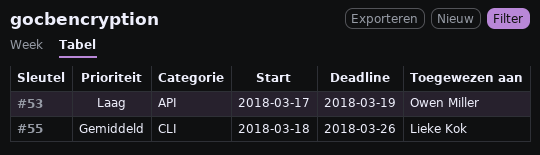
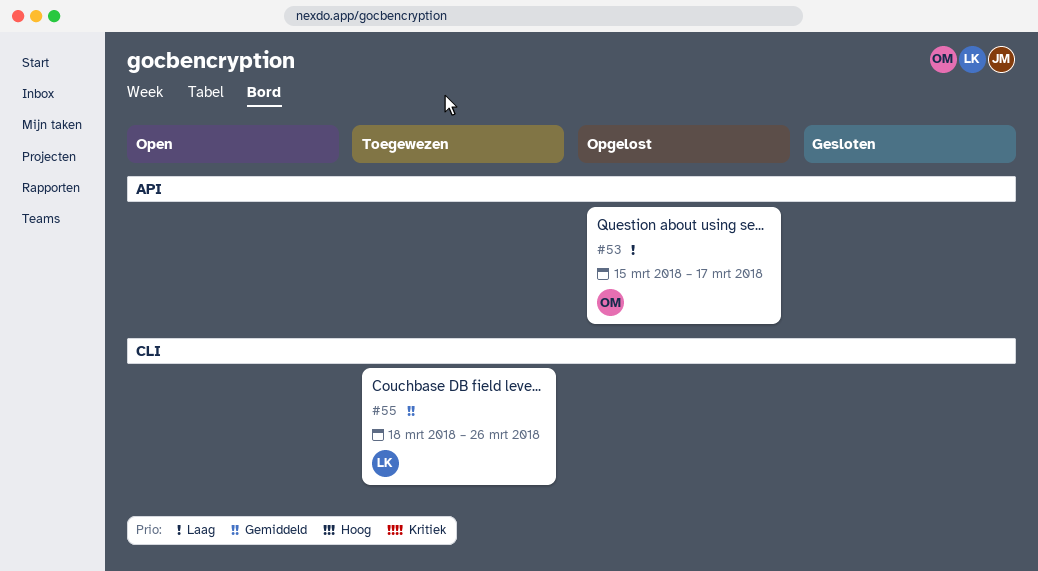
#53, start: Mar 17 -> Mar 15
#53, due: Mar 19 -> Mar 17

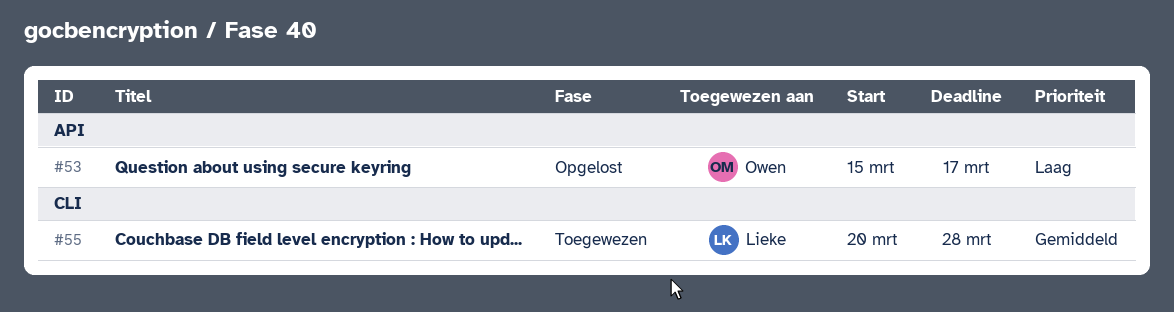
#55, start: Mar 18 -> Mar 20
#55, due: Mar 26 -> Mar 28

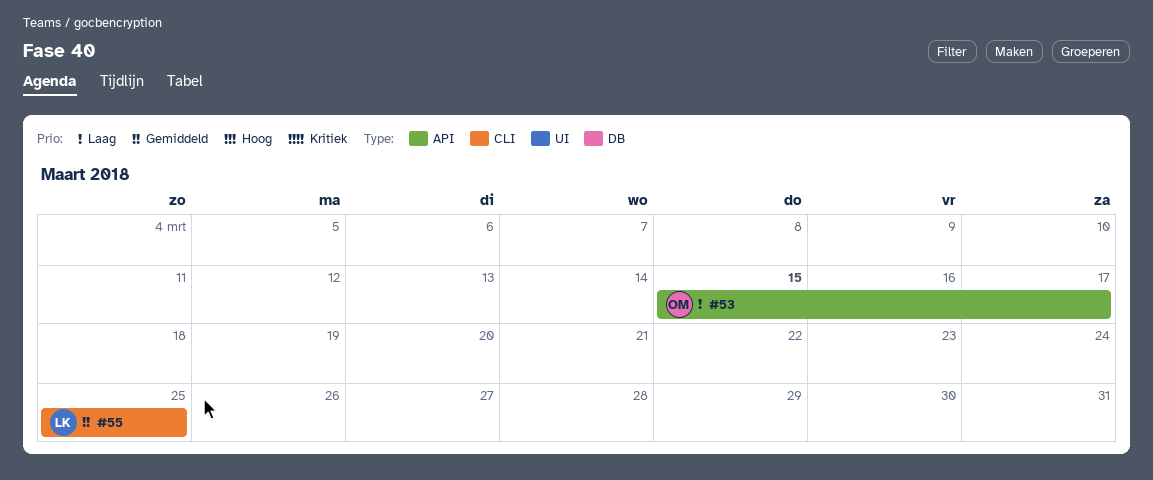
#55, start: Mar 20 -> Mar 25
#55, due: Mar 28 -> Mar 25

